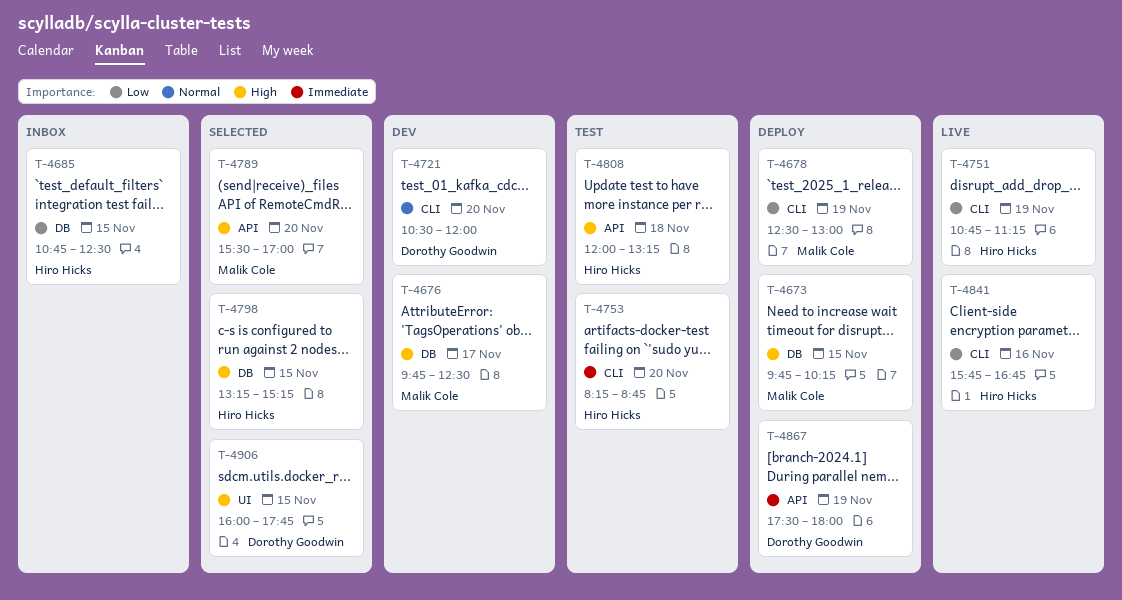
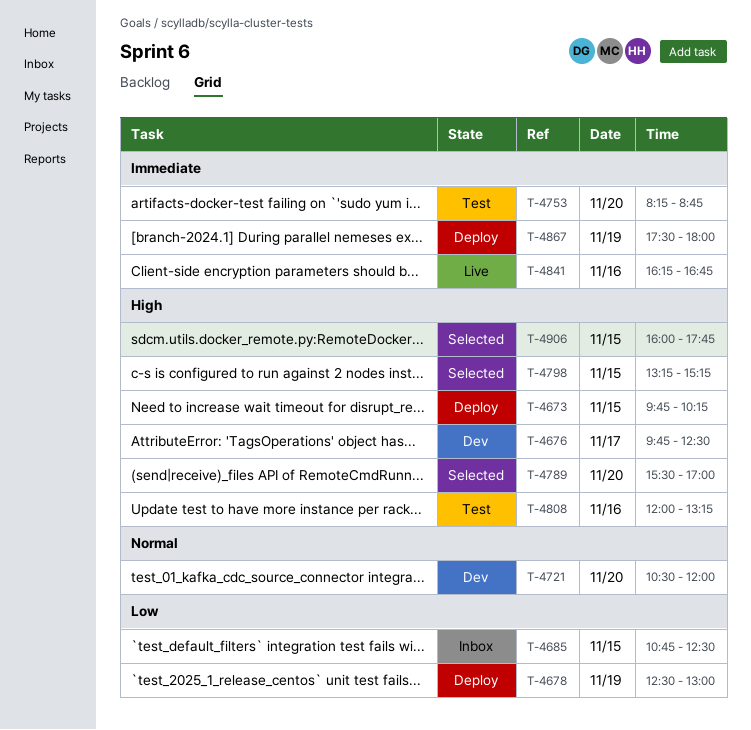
T-4751: present -> none
T-4808, day: Nov 18 -> Nov 16
T-4841, priority: Low -> Immediate
T-4841, begins: 15:45 -> 16:15

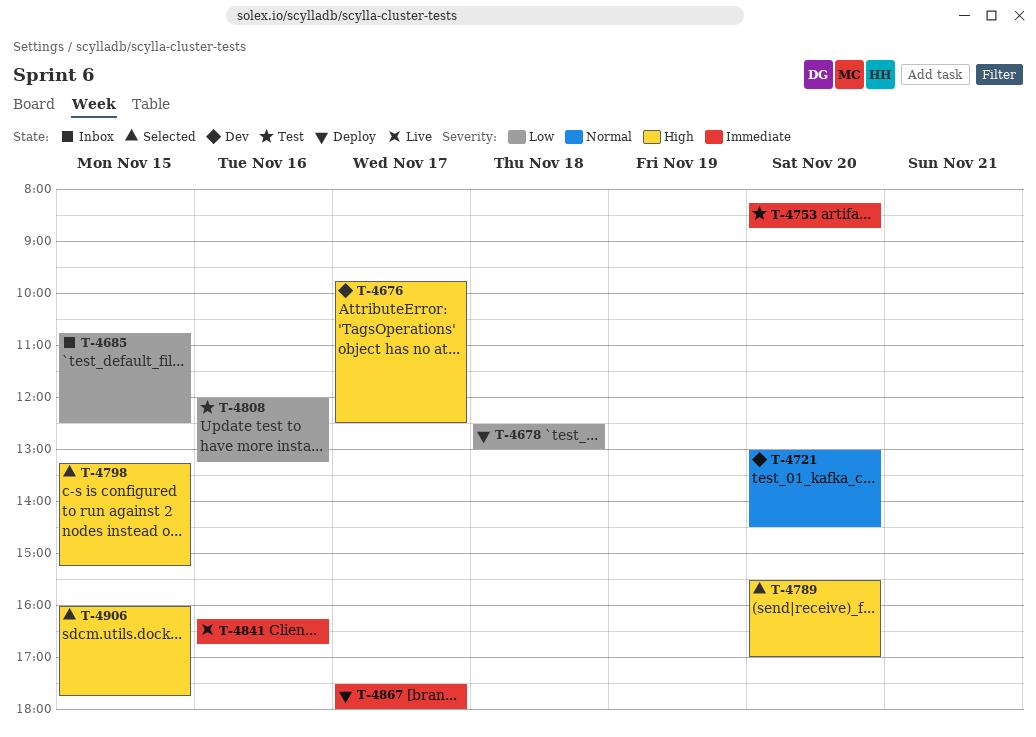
T-4673: present -> none
T-4678, day: Nov 19 -> Nov 18
T-4721, begins: 10:30 -> 13:00
T-4721, ends: 12:00 -> 14:30
T-4808, priority: High -> Low
T-4867, day: Nov 19 -> Nov 17

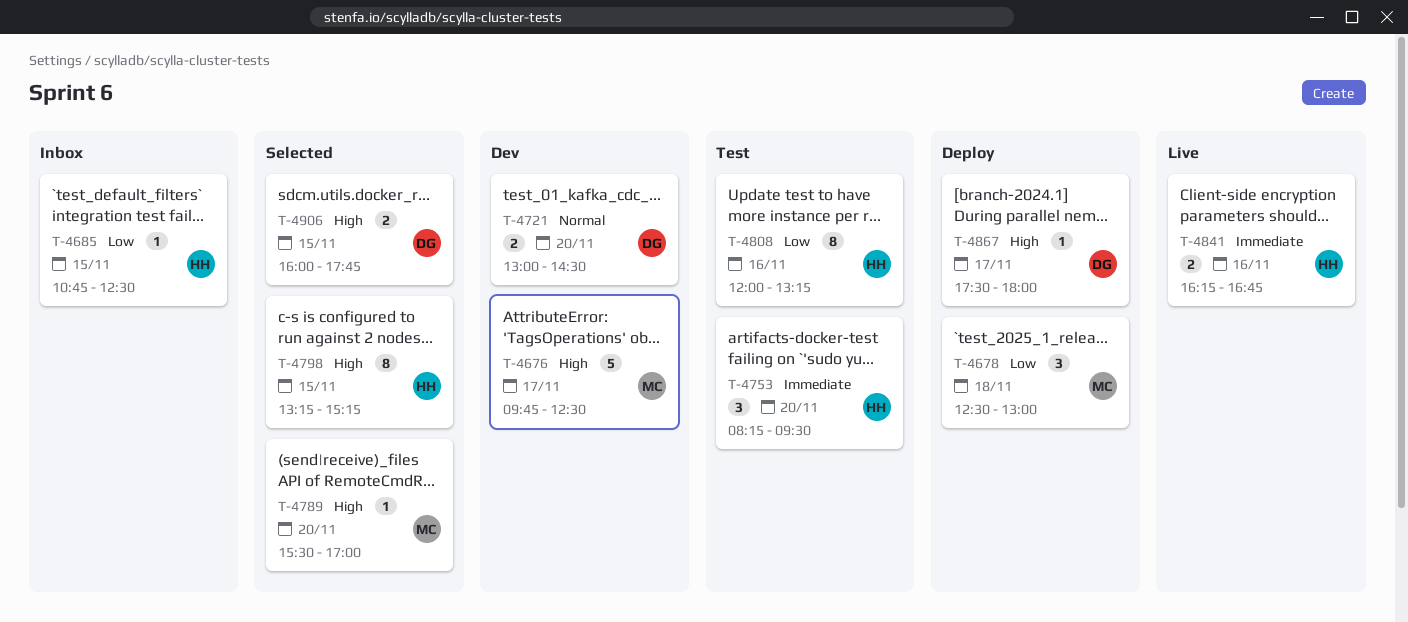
T-4753, ends: 08:45 -> 09:30
T-4867, priority: Immediate -> High

